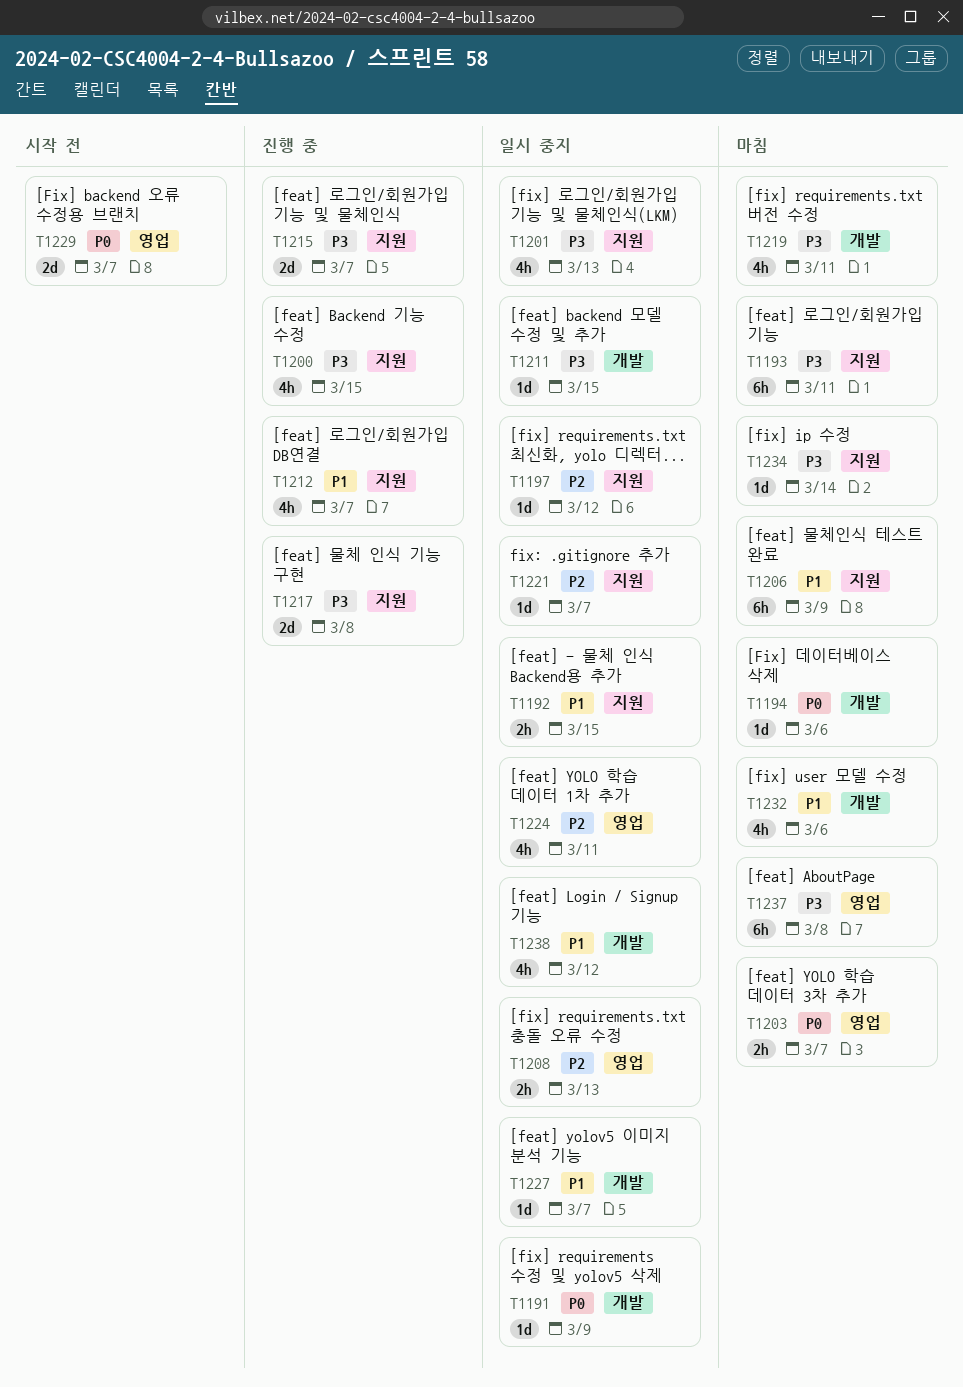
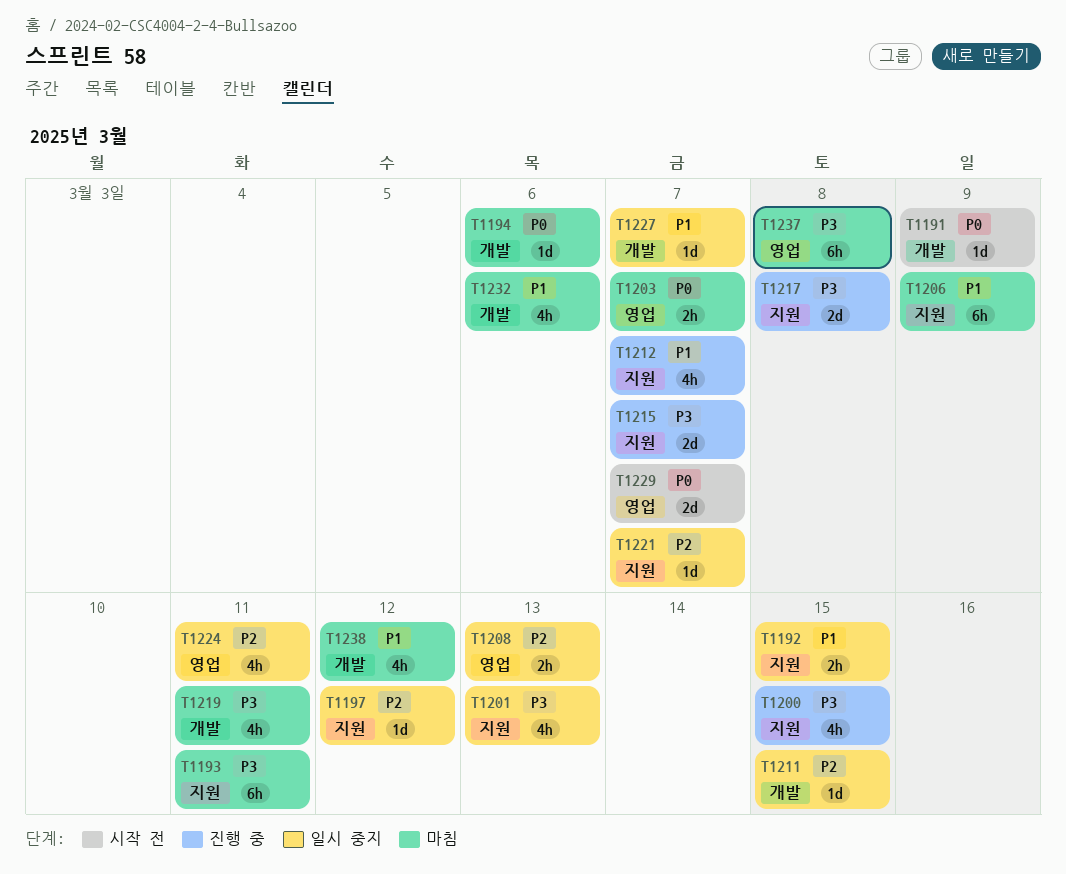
T1191, status: 일시 중지 -> 시작 전
T1211, priority: P3 -> P2
T1234: present -> none
T1238, status: 일시 중지 -> 마침

